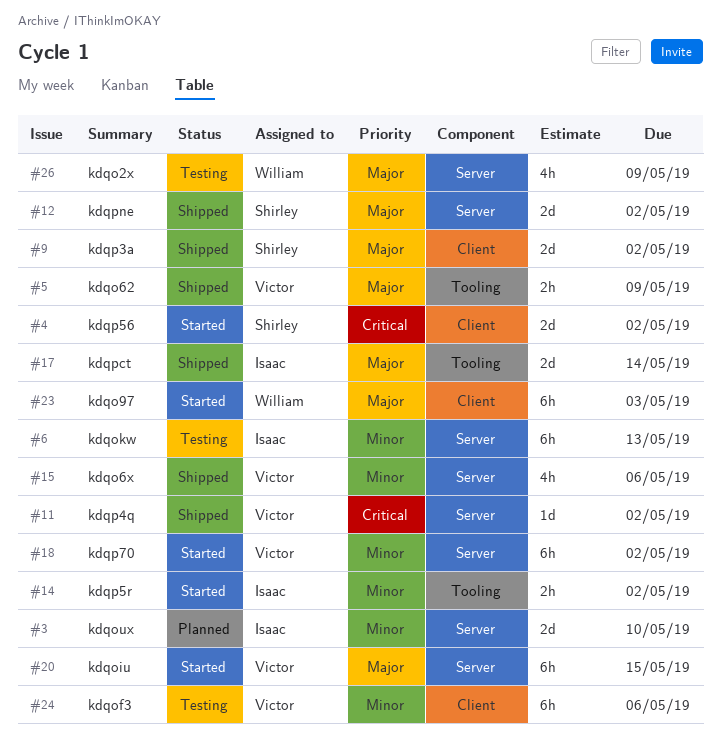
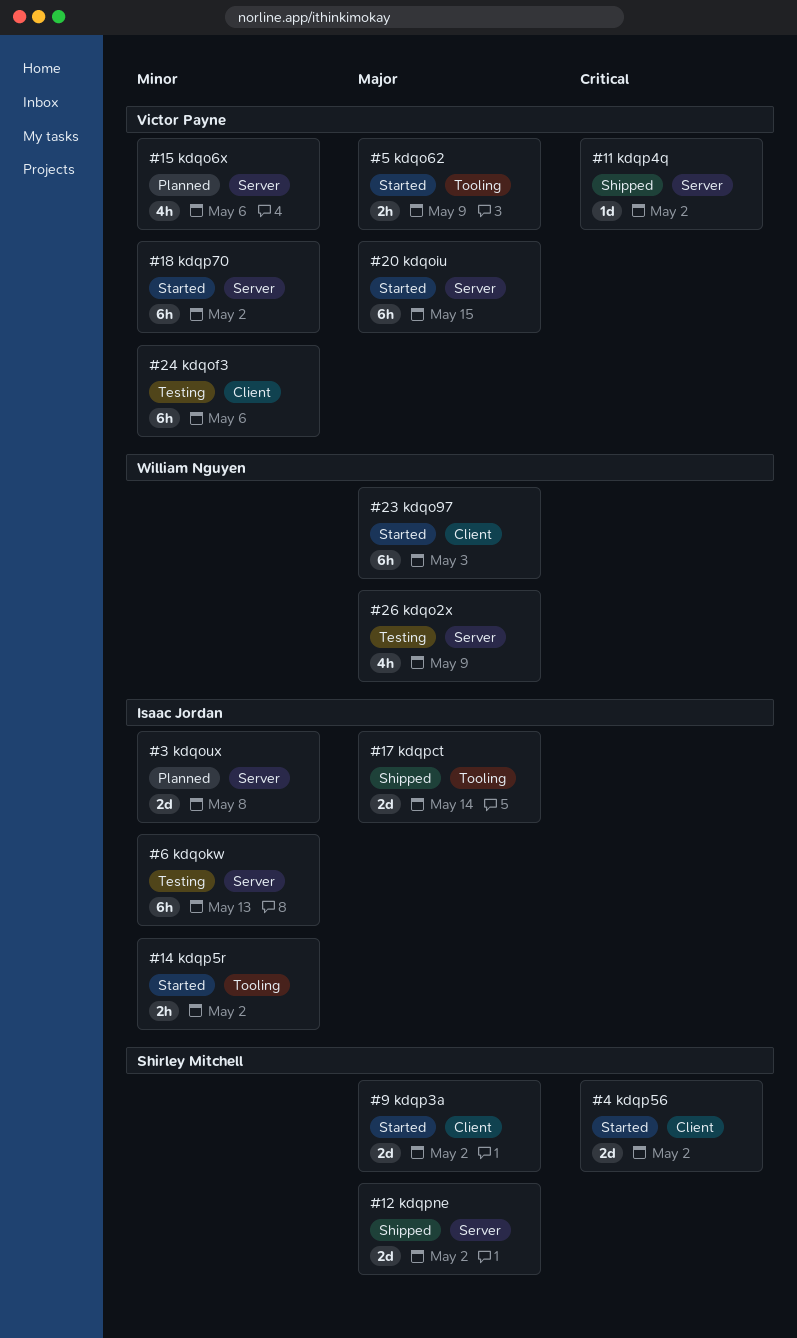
#3, due: May 10 -> May 8
#5, status: Shipped -> Started
#9, status: Shipped -> Started
#15, status: Shipped -> Planned

